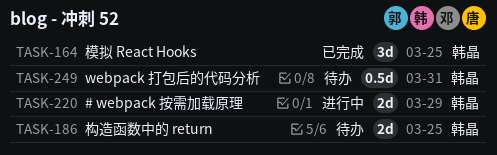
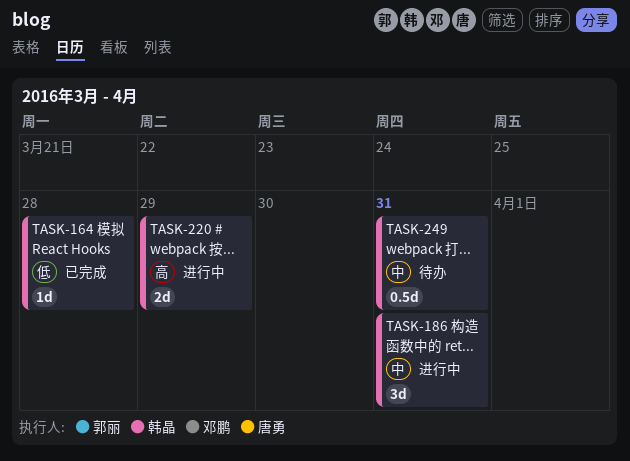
TASK-164, estimate: 3d -> 1d
TASK-164, due: Mar 25 -> Mar 28
TASK-186, status: 待办 -> 进行中
TASK-186, estimate: 2d -> 3d
TASK-186, due: Mar 25 -> Mar 31

